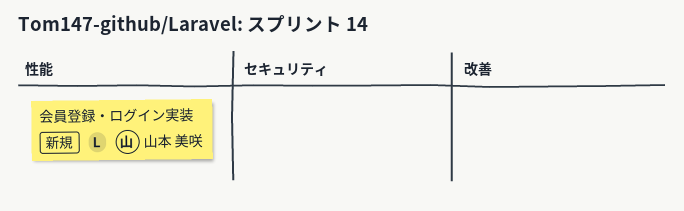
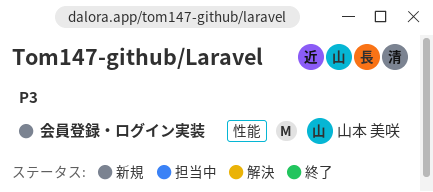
会員登録・ログイン実装, estimate: L -> M

